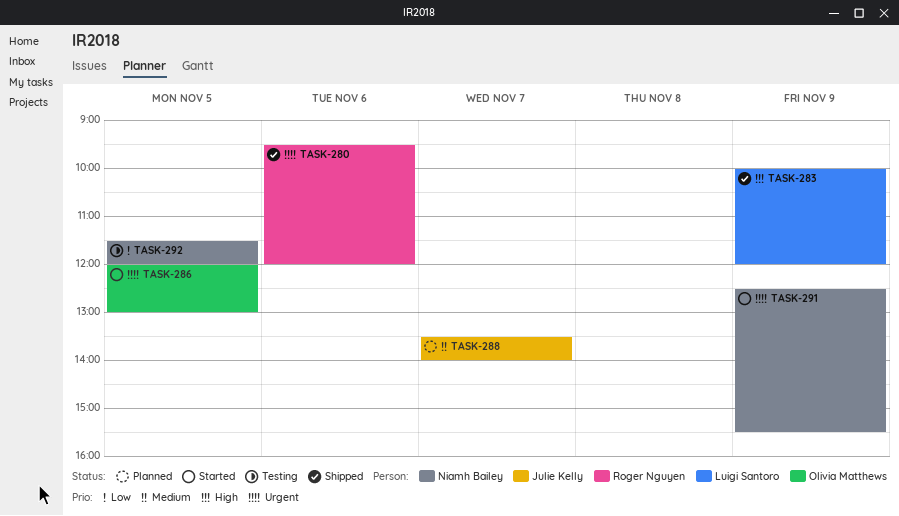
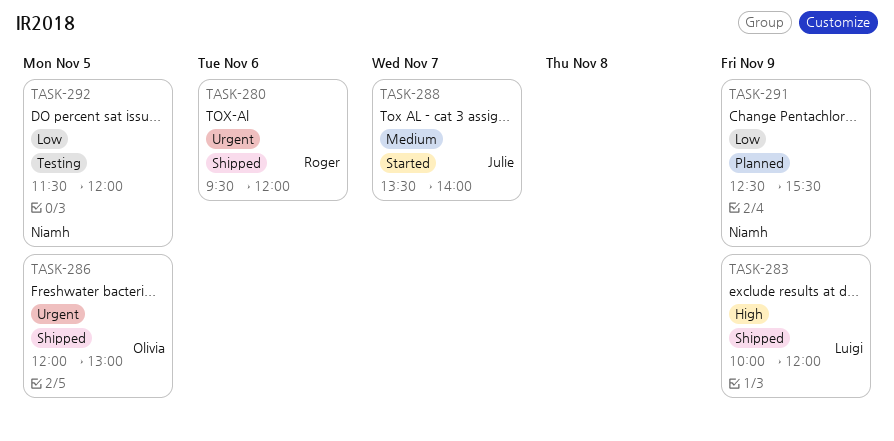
TASK-286, status: Started -> Shipped
TASK-288, status: Planned -> Started
TASK-291, status: Started -> Planned
TASK-291, priority: Urgent -> Low

